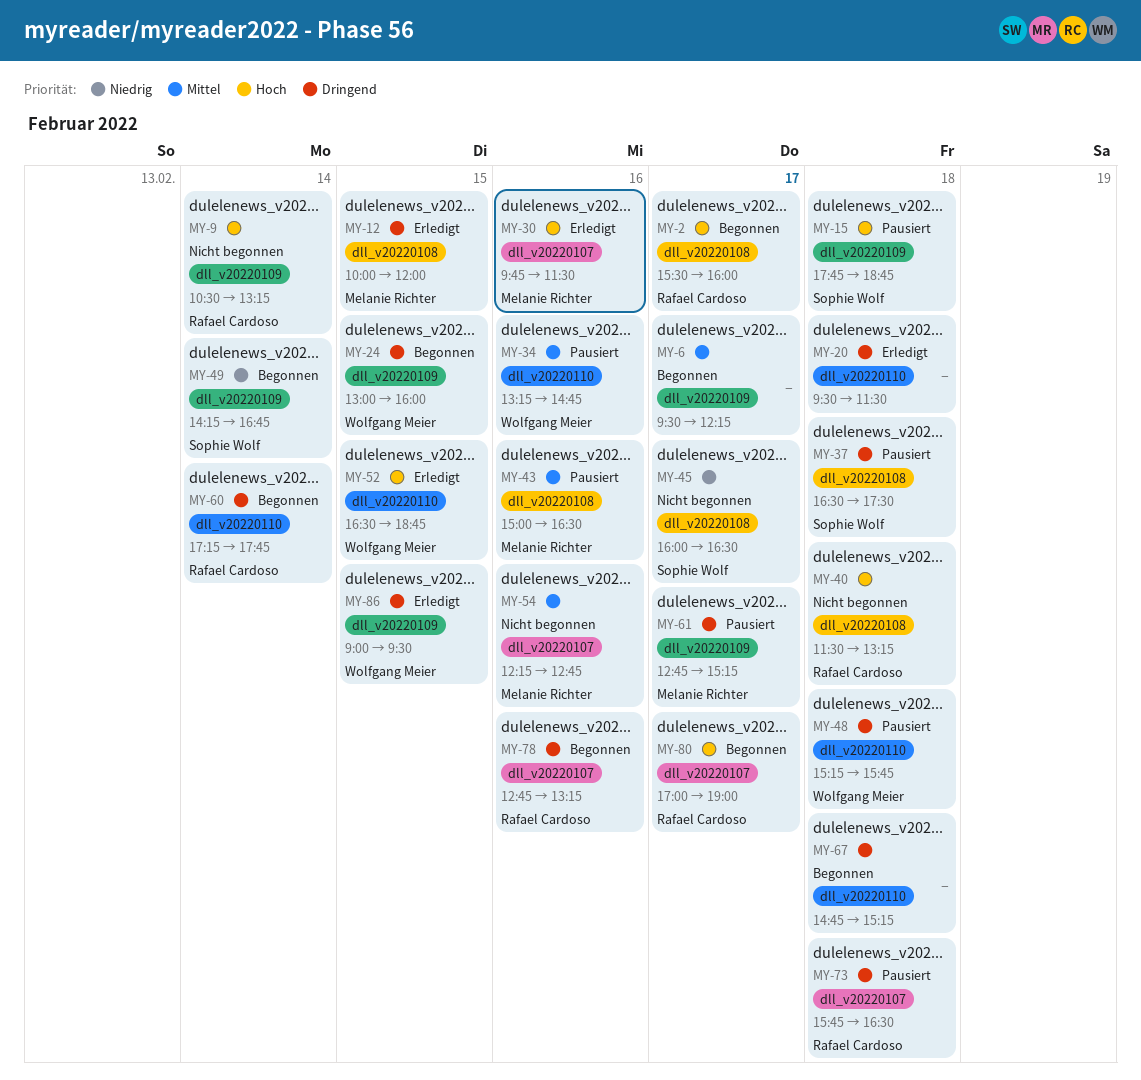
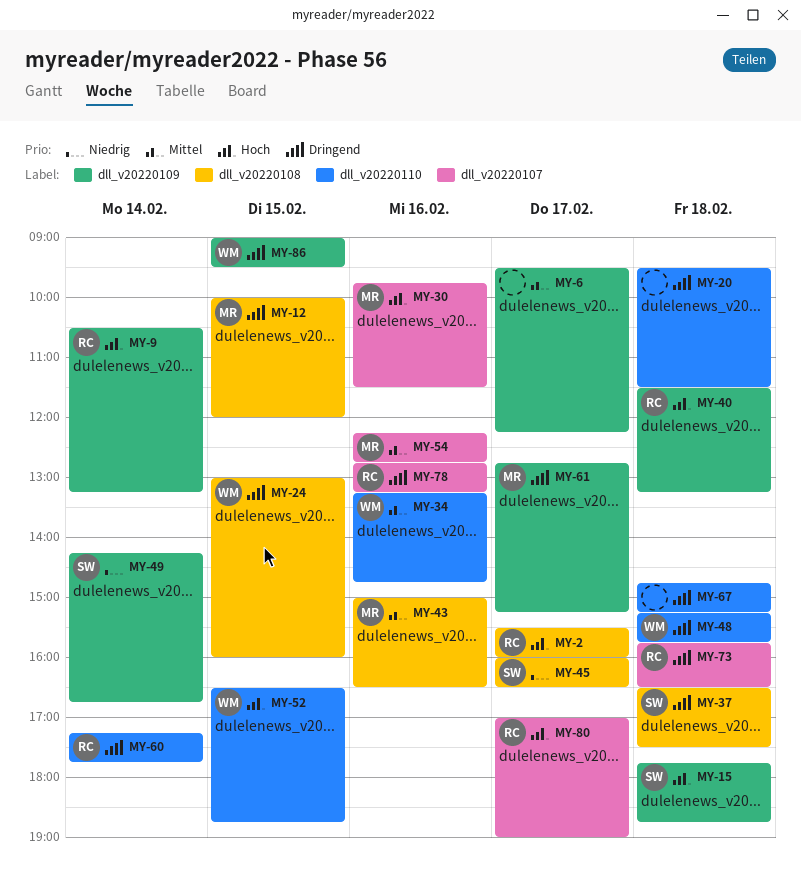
MY-24, label: dll_v20220109 -> dll_v20220108
MY-40, label: dll_v20220108 -> dll_v20220109

